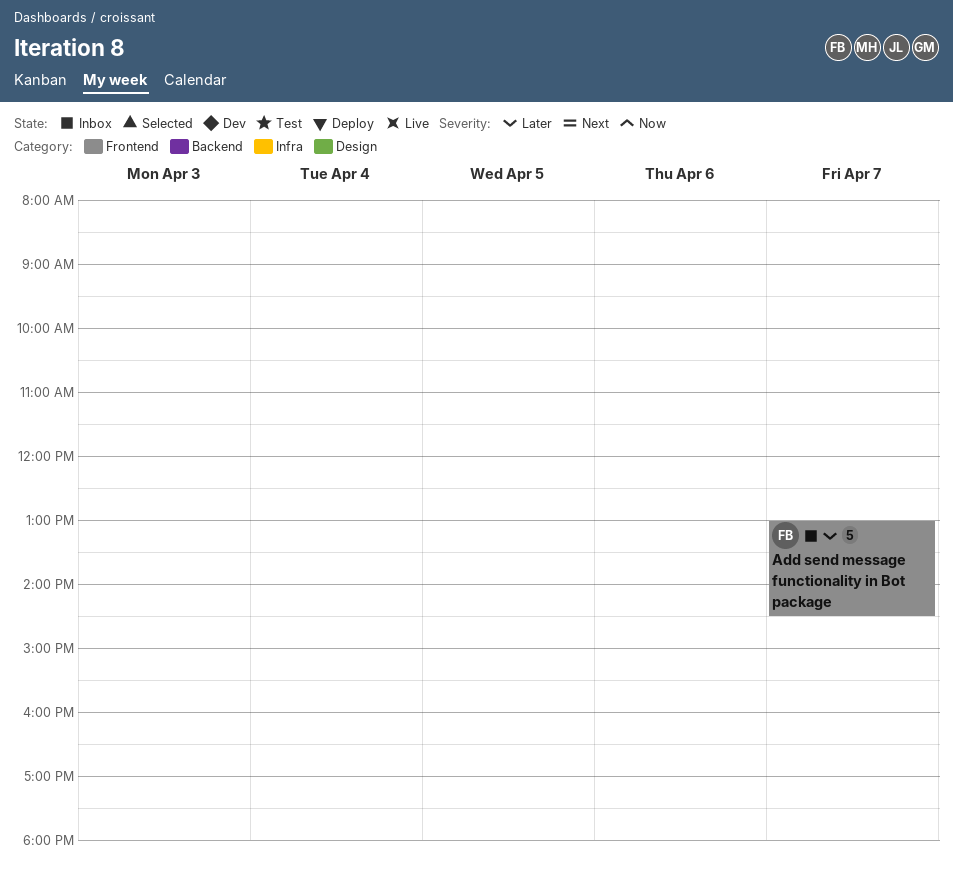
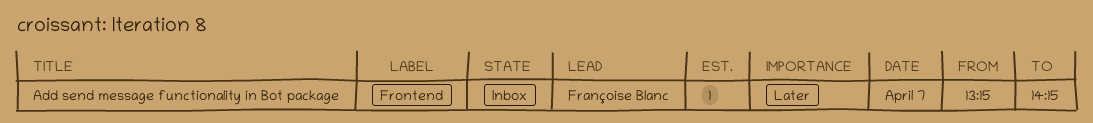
Add send message functionality in Bot package, estimate: 5 -> 1
Add send message functionality in Bot package, begins: 13:00 -> 13:15
Add send message functionality in Bot package, ends: 14:30 -> 14:15

